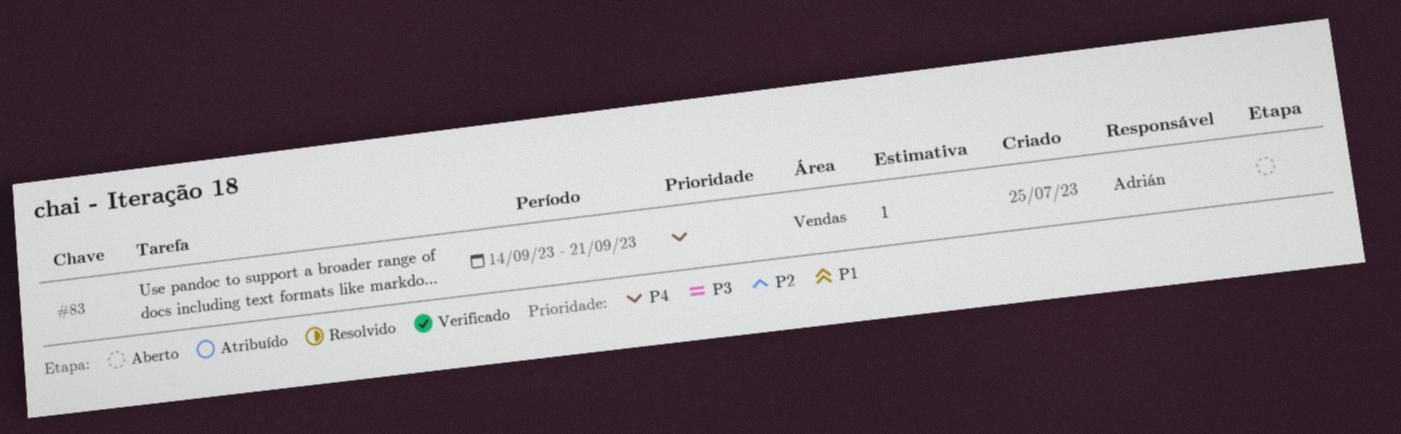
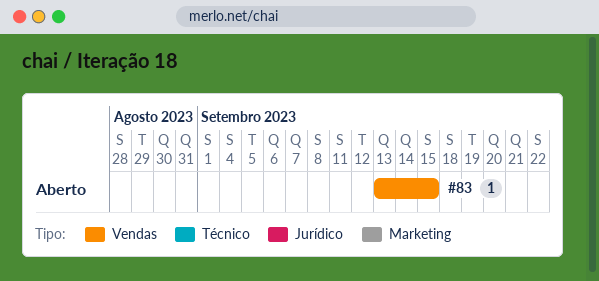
#83, start: Sep 14 -> Sep 13
#83, due: Sep 21 -> Sep 15

